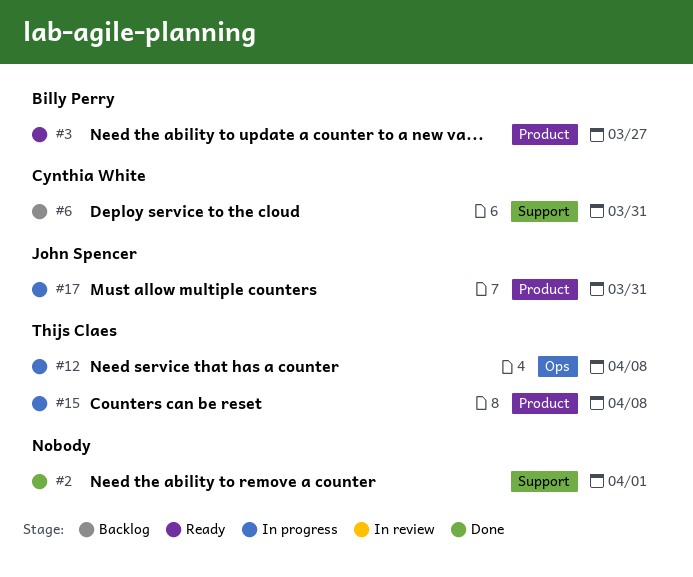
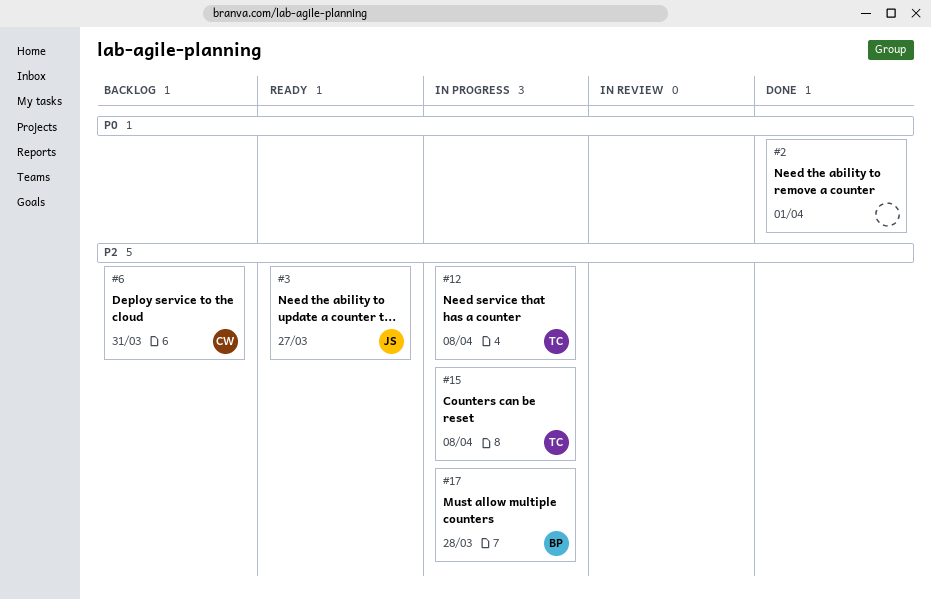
#3, owner: Billy Perry -> John Spencer
#17, owner: John Spencer -> Billy Perry
#17, due: Mar 31 -> Mar 28

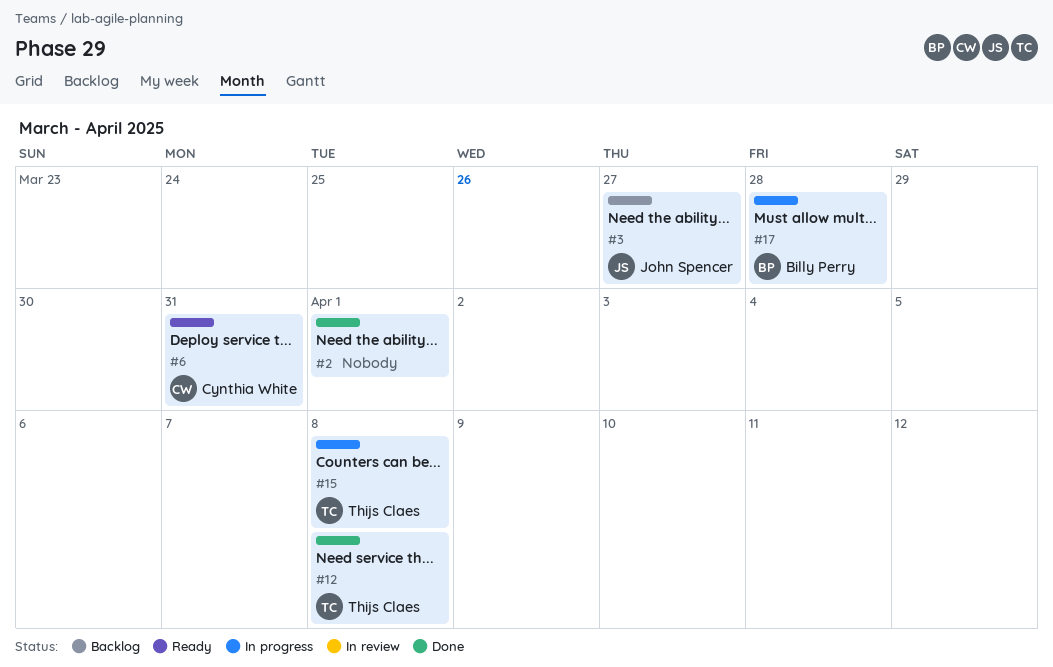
#3, status: Ready -> Backlog
#6, status: Backlog -> Ready
#12, status: In progress -> Done

